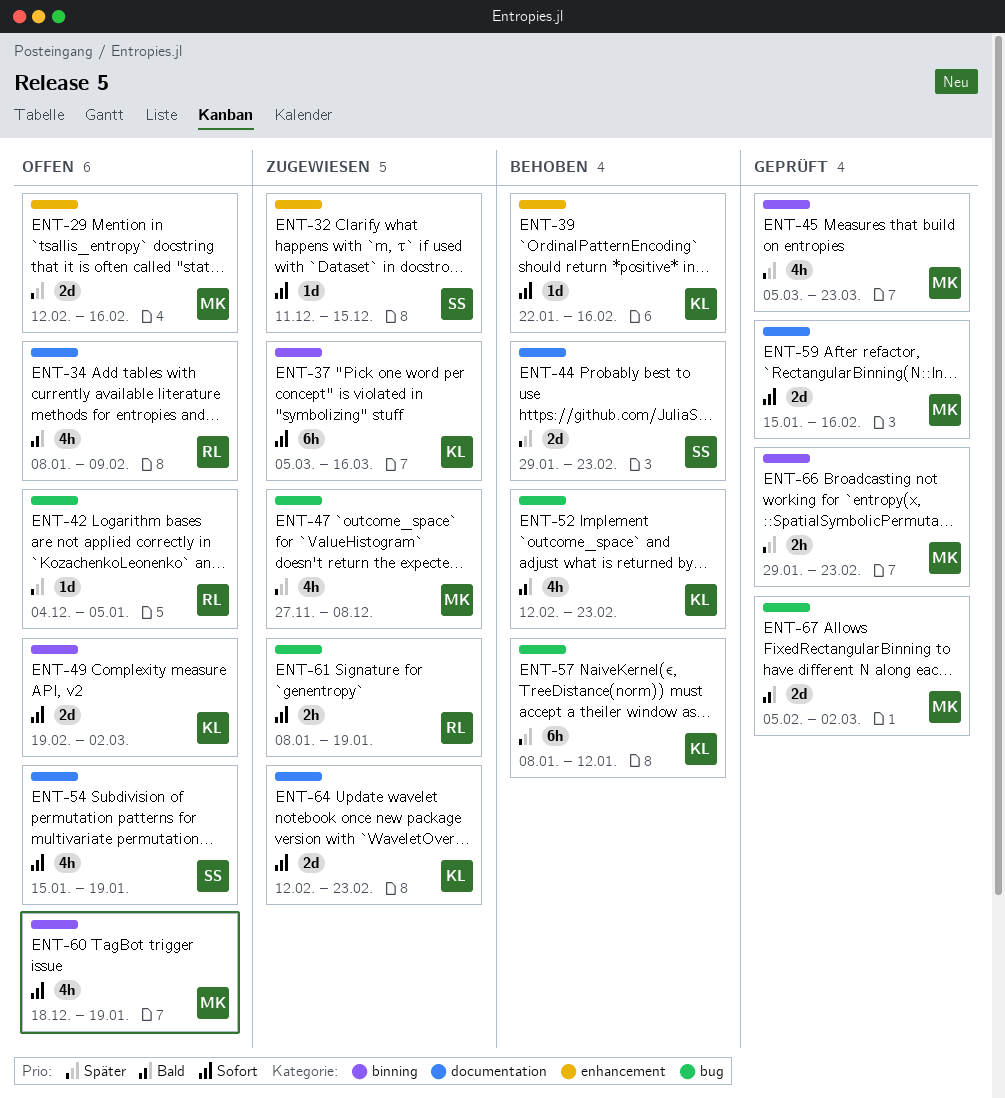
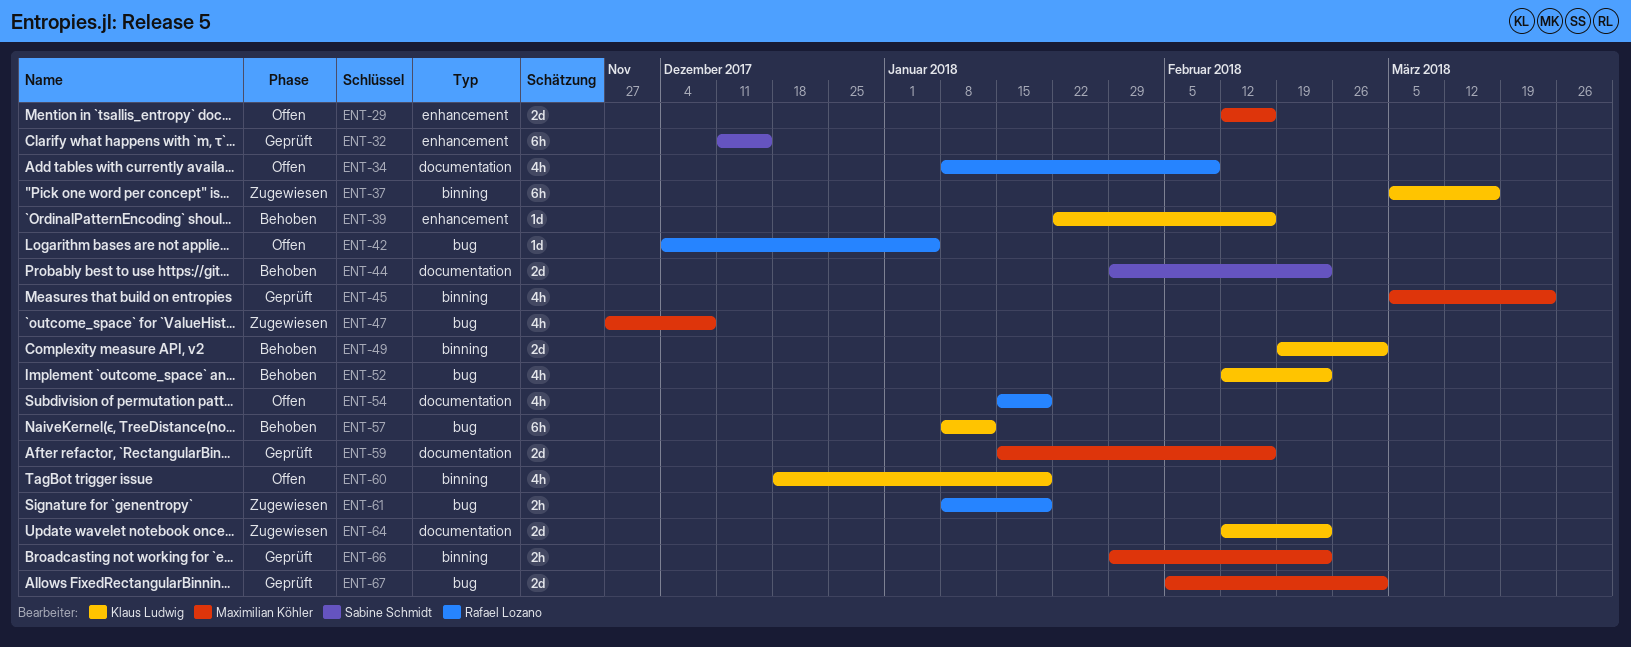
ENT-32, status: Zugewiesen -> Geprüft
ENT-32, estimate: 1d -> 6h
ENT-49, status: Offen -> Behoben
ENT-54, owner: Sabine Schmidt -> Rafael Lozano
ENT-60, owner: Maximilian Köhler -> Klaus Ludwig

